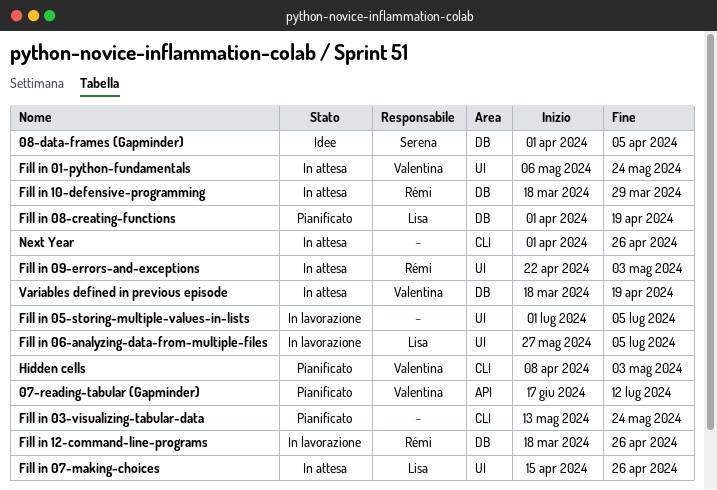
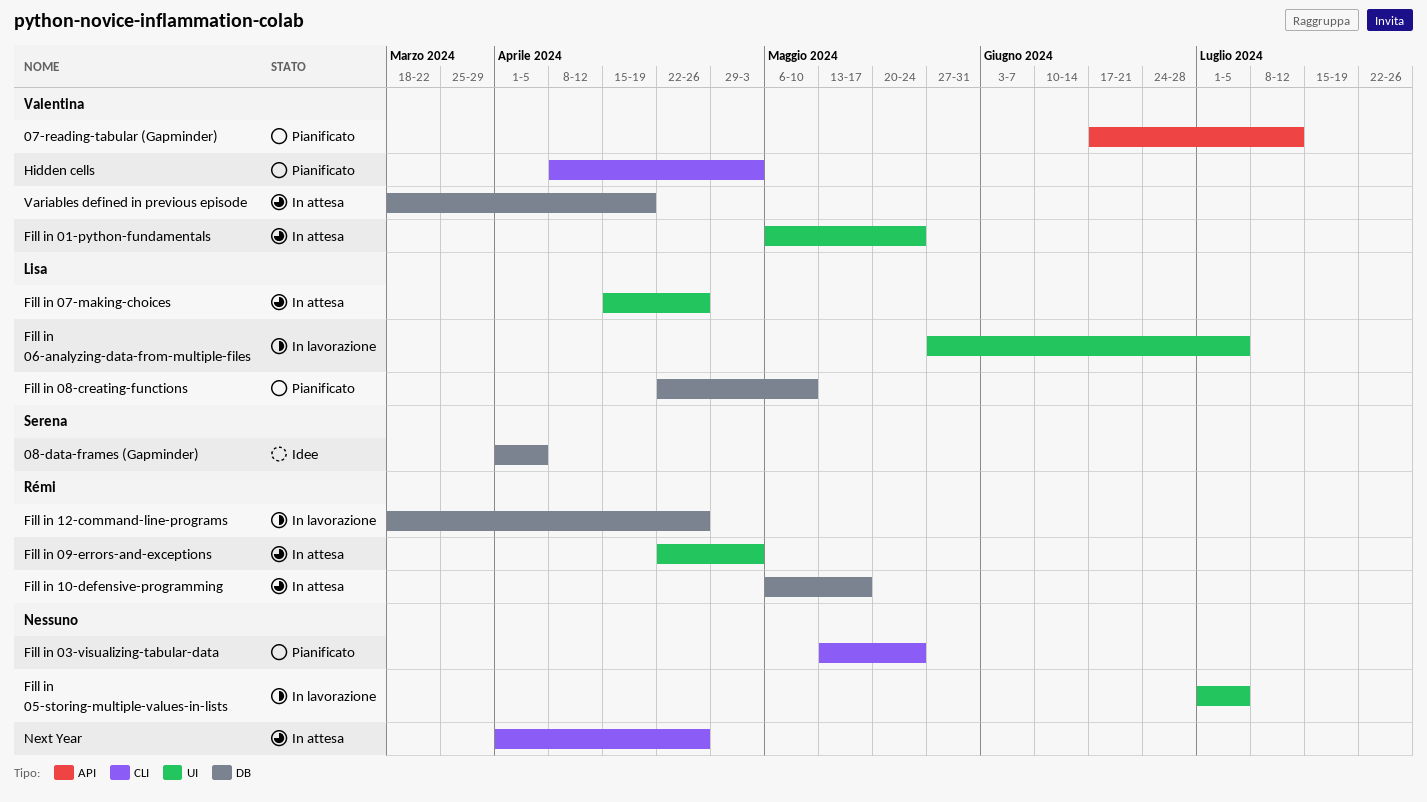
Fill in 08-creating-functions, start: Apr 1 -> Apr 22
Fill in 08-creating-functions, due: Apr 19 -> May 10
Fill in 10-defensive-programming, start: Mar 18 -> May 6
Fill in 10-defensive-programming, due: Mar 29 -> May 17

